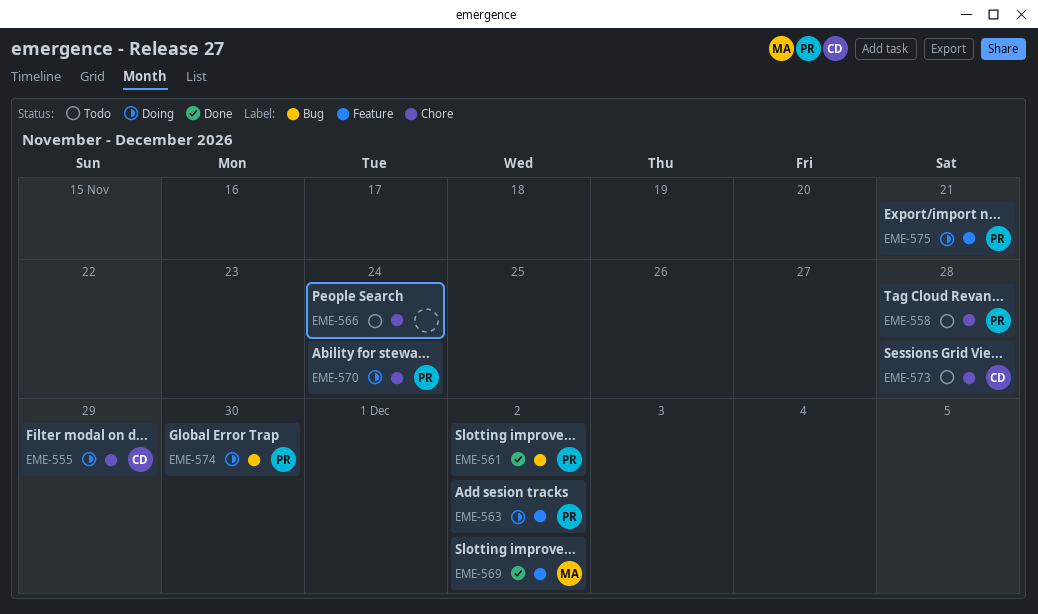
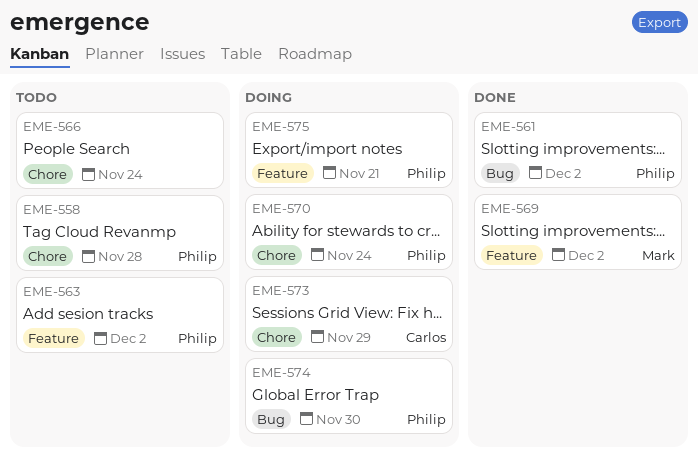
EME-555: present -> none
EME-563, status: Doing -> Todo
EME-573, status: Todo -> Doing
EME-573, due: Nov 28 -> Nov 29

